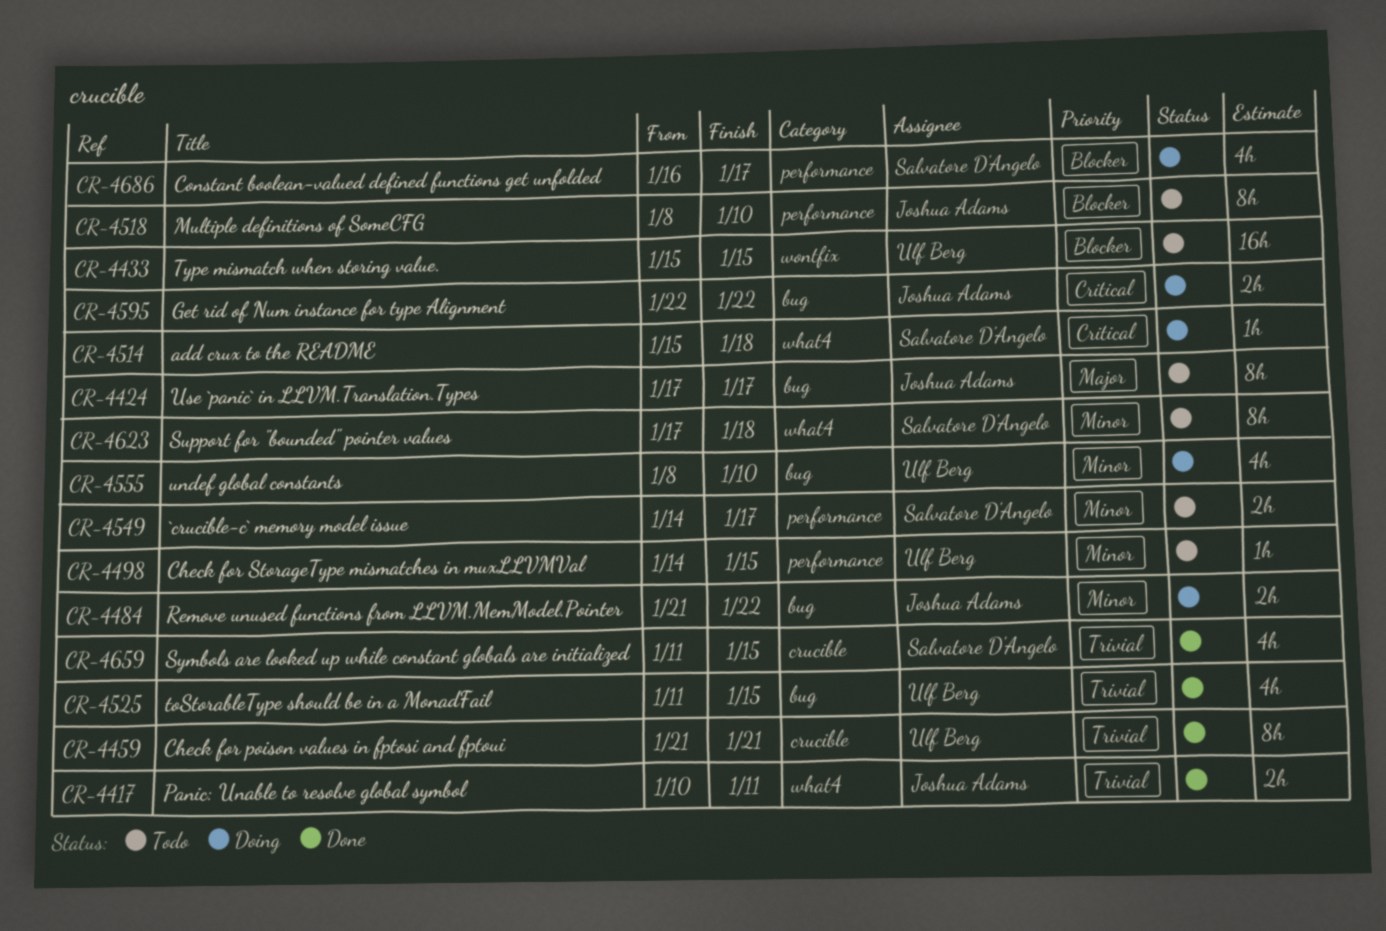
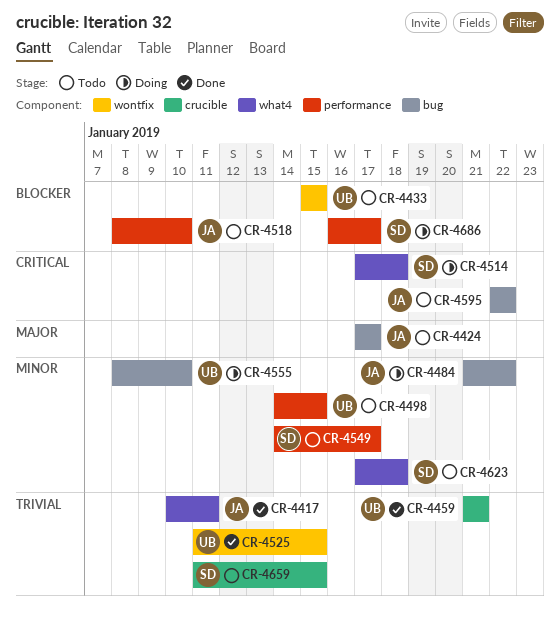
CR-4514, start: Jan 15 -> Jan 17
CR-4525, label: bug -> wontfix
CR-4595, status: Doing -> Todo
CR-4659, status: Done -> Todo

